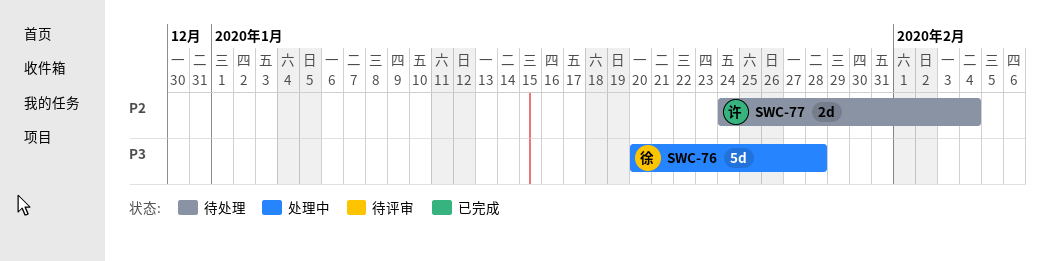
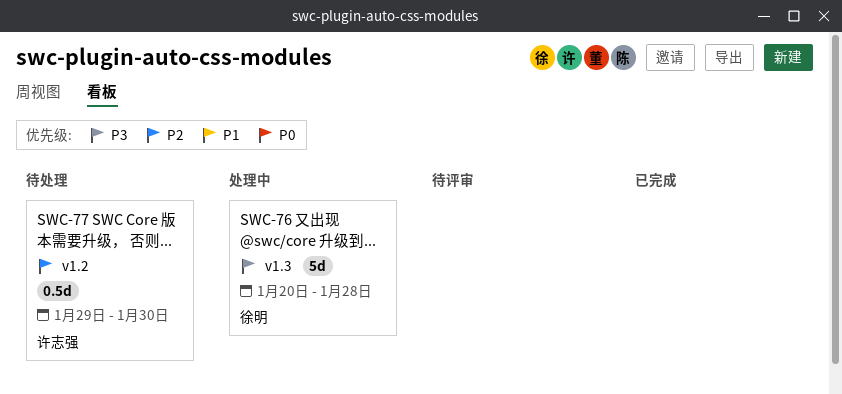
SWC-77, estimate: 2d -> 0.5d
SWC-77, start: Jan 24 -> Jan 29
SWC-77, due: Feb 4 -> Jan 30

